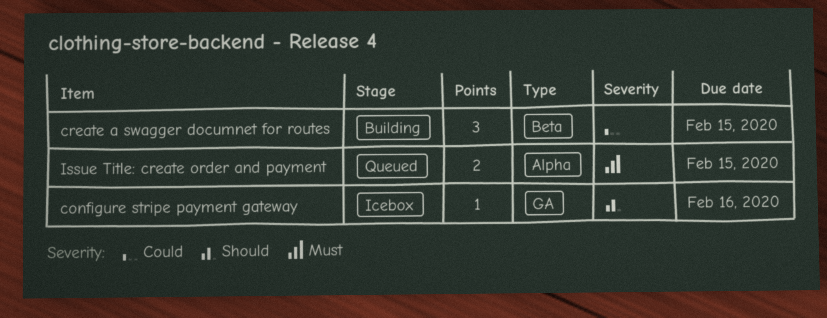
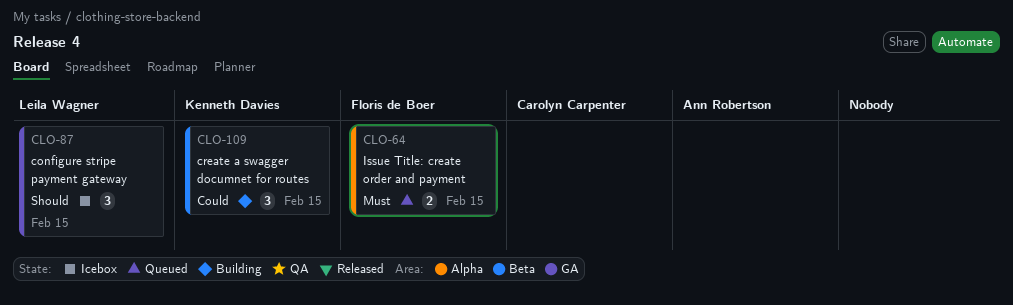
configure stripe payment gateway, estimate: 1 -> 3
configure stripe payment gateway, due: Feb 16 -> Feb 15

